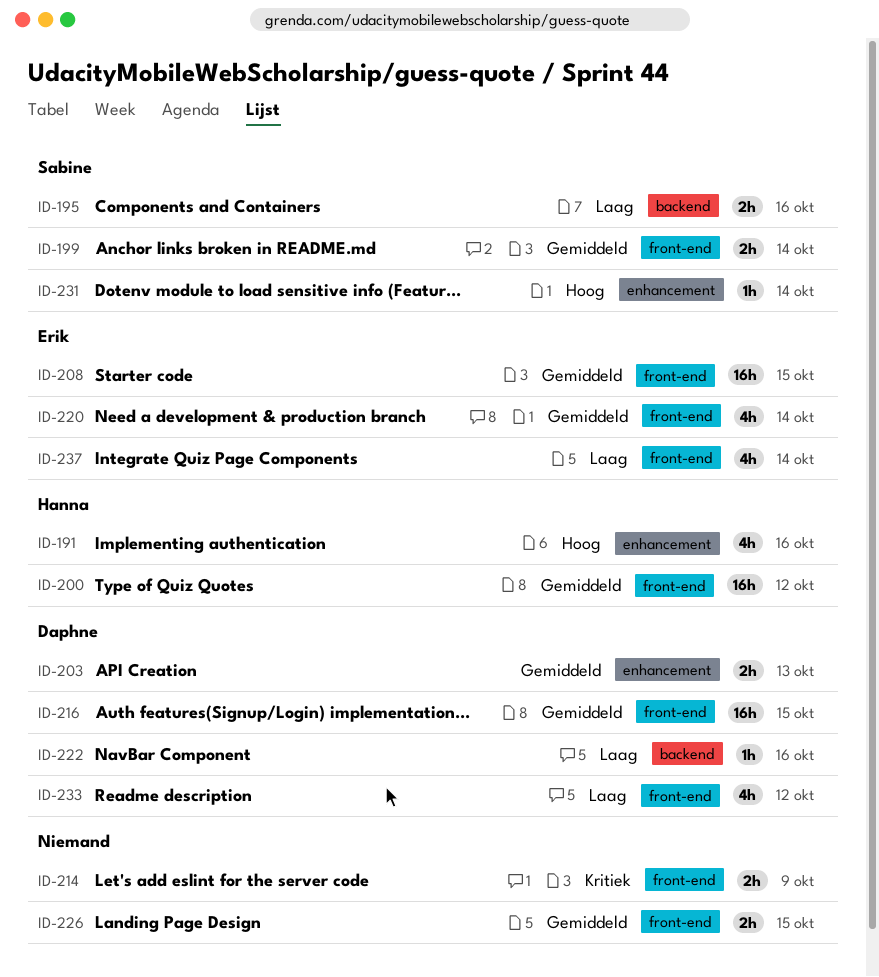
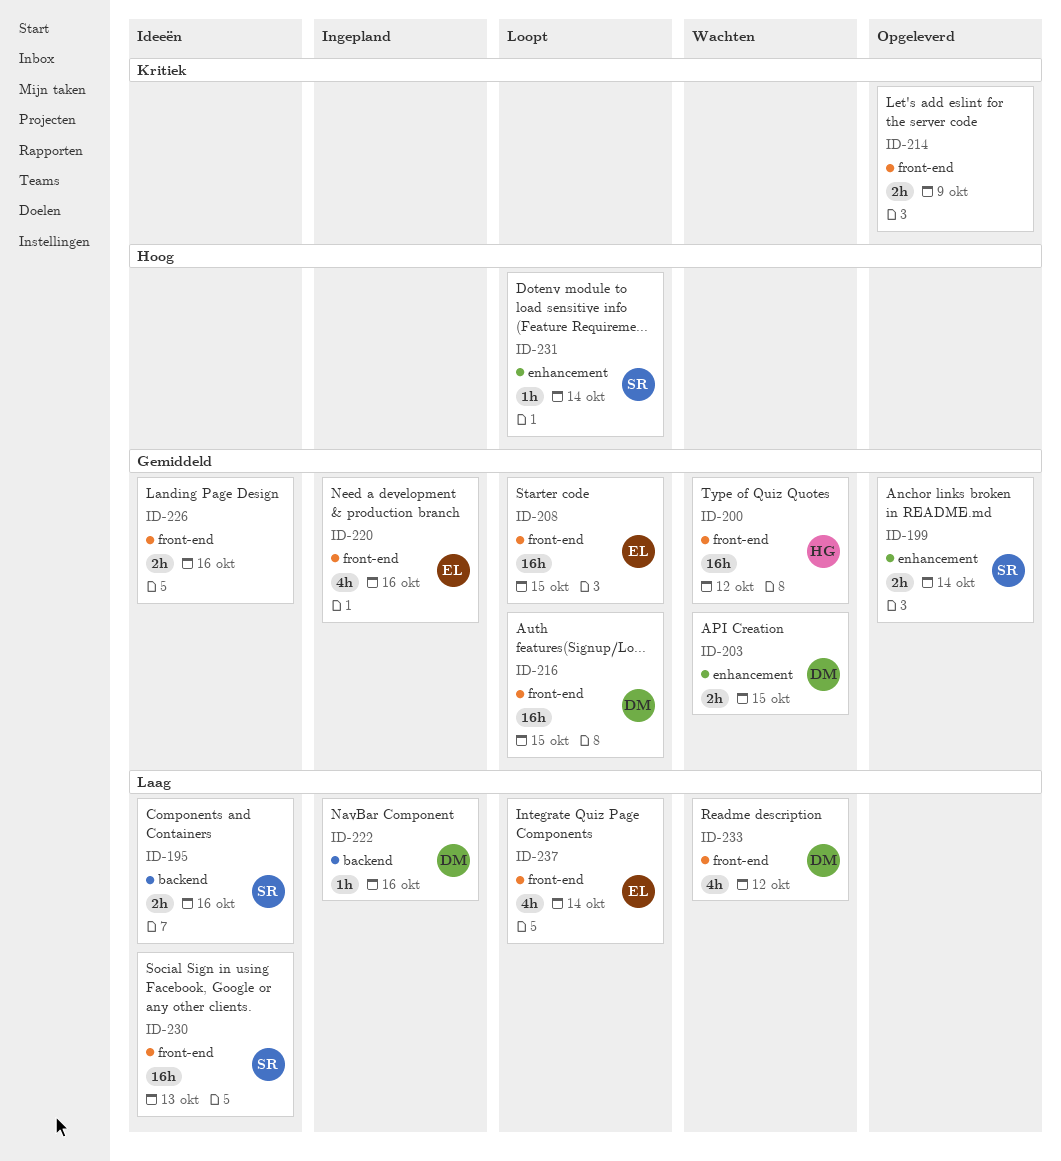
ID-191: present -> none
ID-199, label: front-end -> enhancement
ID-203, due: Oct 13 -> Oct 15
ID-220, due: Oct 14 -> Oct 16
ID-226, due: Oct 15 -> Oct 16
ID-230: none -> present

